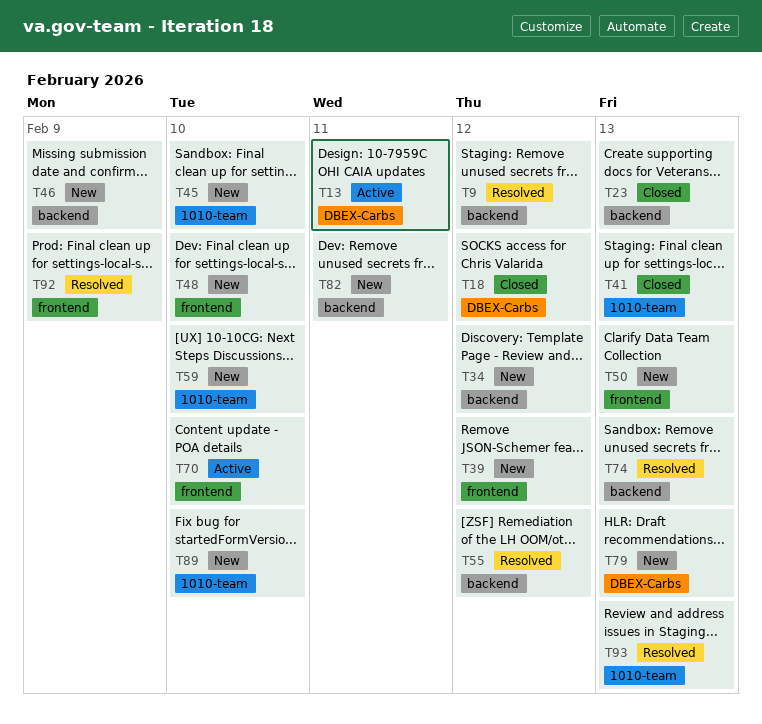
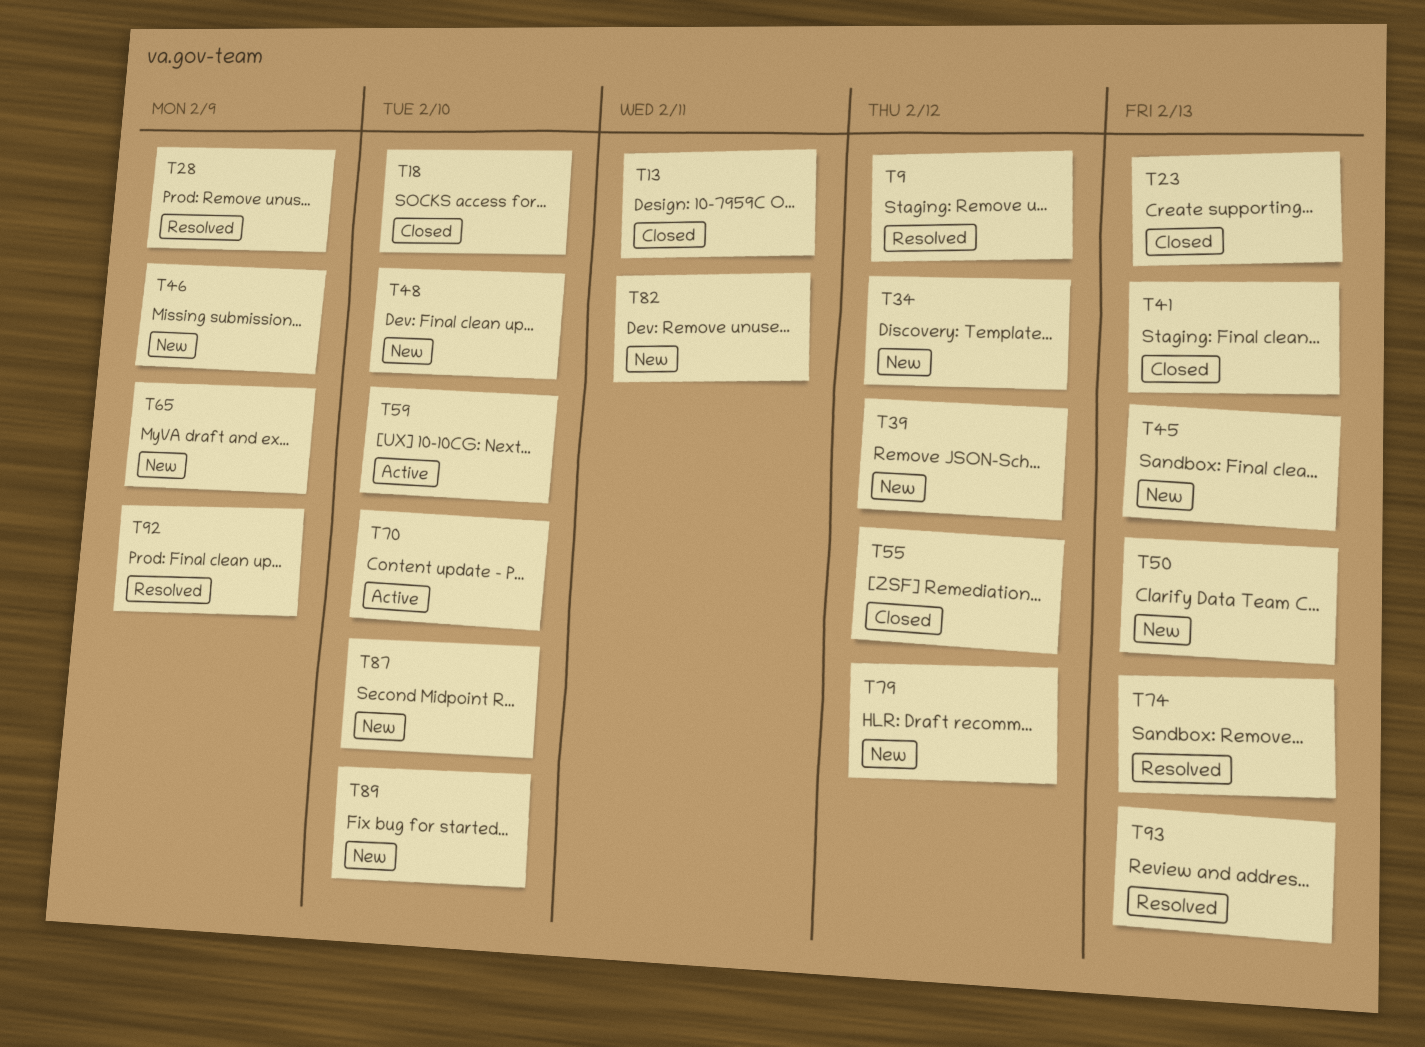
T13, status: Active -> Closed
T18, due: Feb 12 -> Feb 10
T28: none -> present
T45, due: Feb 10 -> Feb 13
T55, status: Resolved -> Closed
T59, status: New -> Active
T65: none -> present
T79, due: Feb 13 -> Feb 12
T87: none -> present

